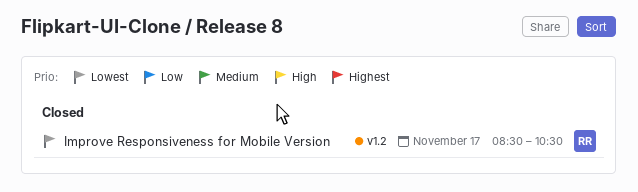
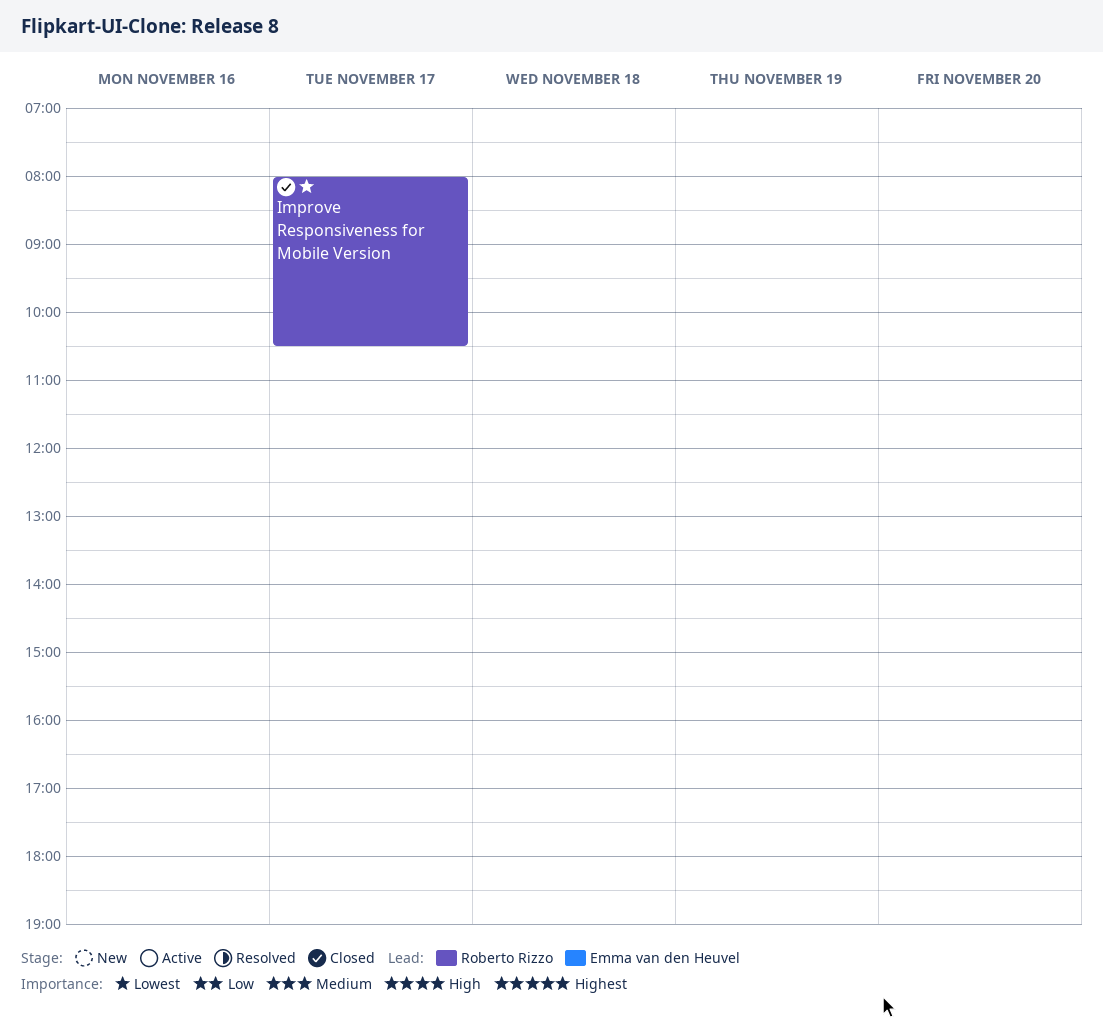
Improve Responsiveness for Mobile Version, begins: 08:30 -> 08:00

